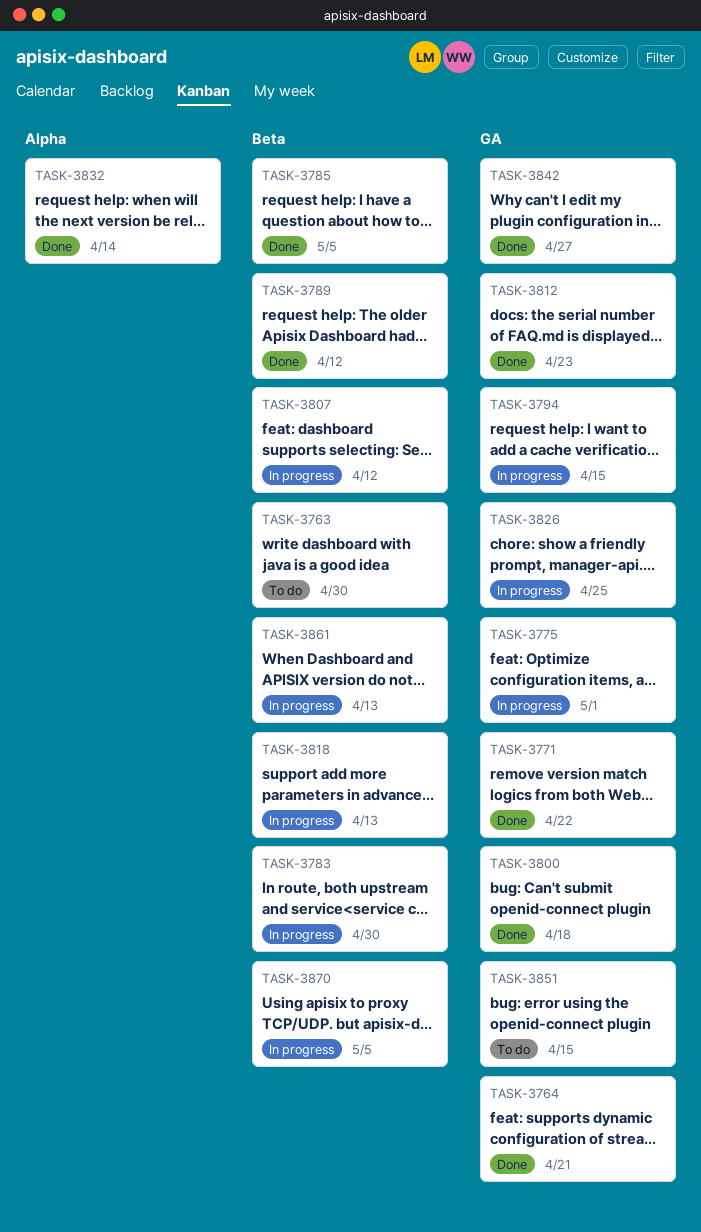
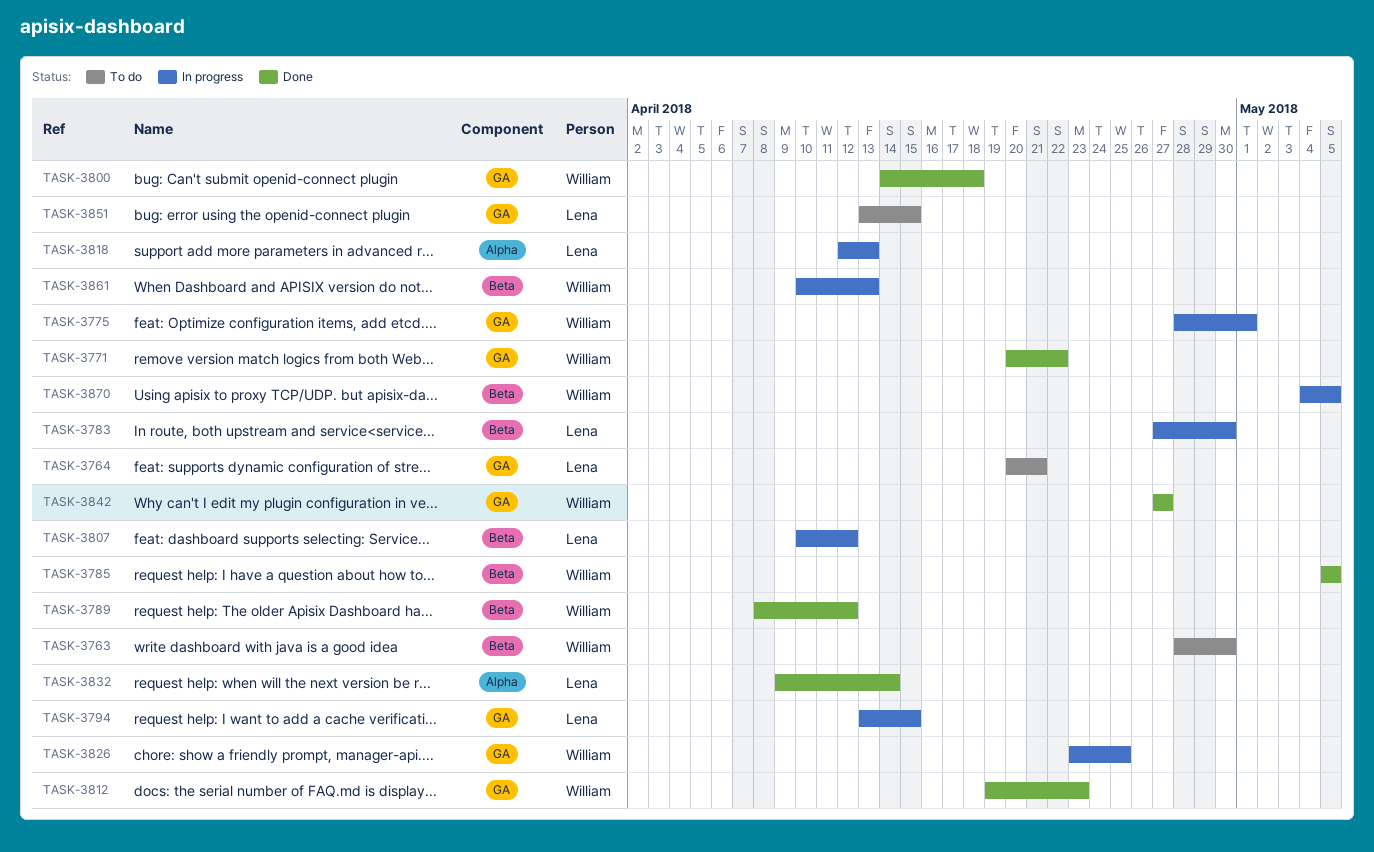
TASK-3764, status: Done -> To do
TASK-3818, label: Beta -> Alpha

